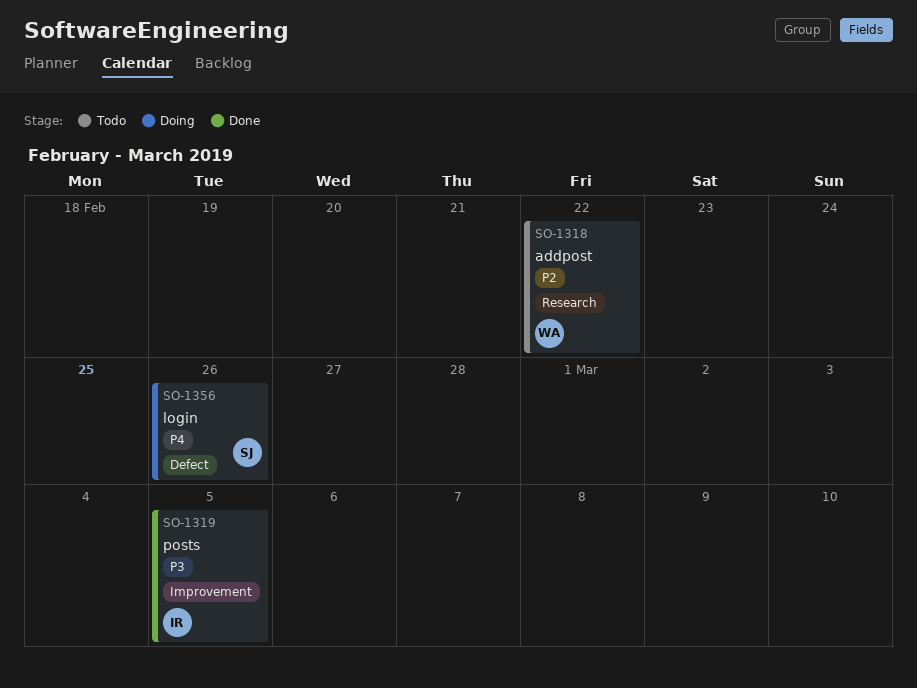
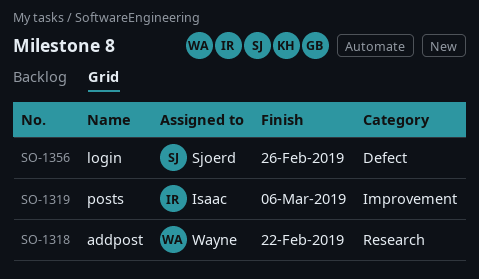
SO-1319, due: Mar 5 -> Mar 6

